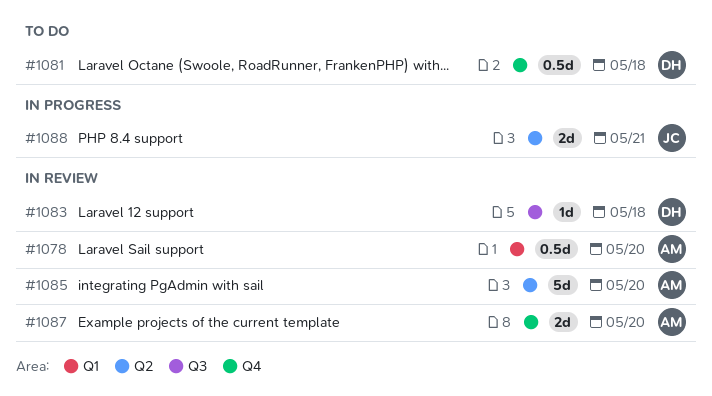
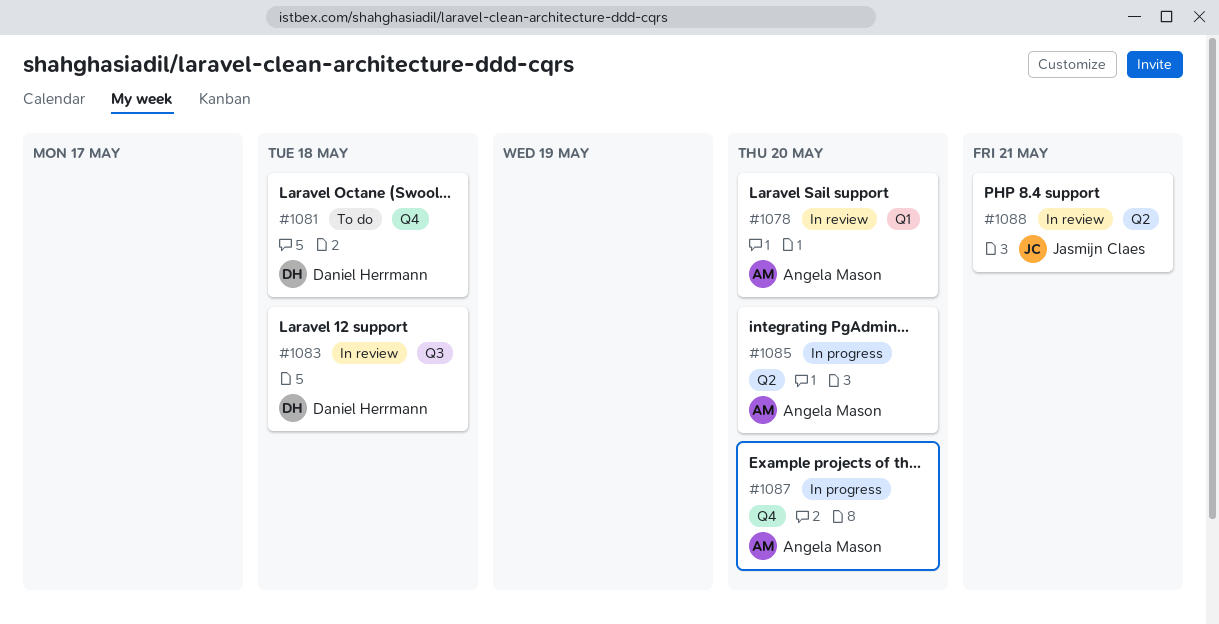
#1085, status: In review -> In progress
#1087, status: In review -> In progress
#1088, status: In progress -> In review

